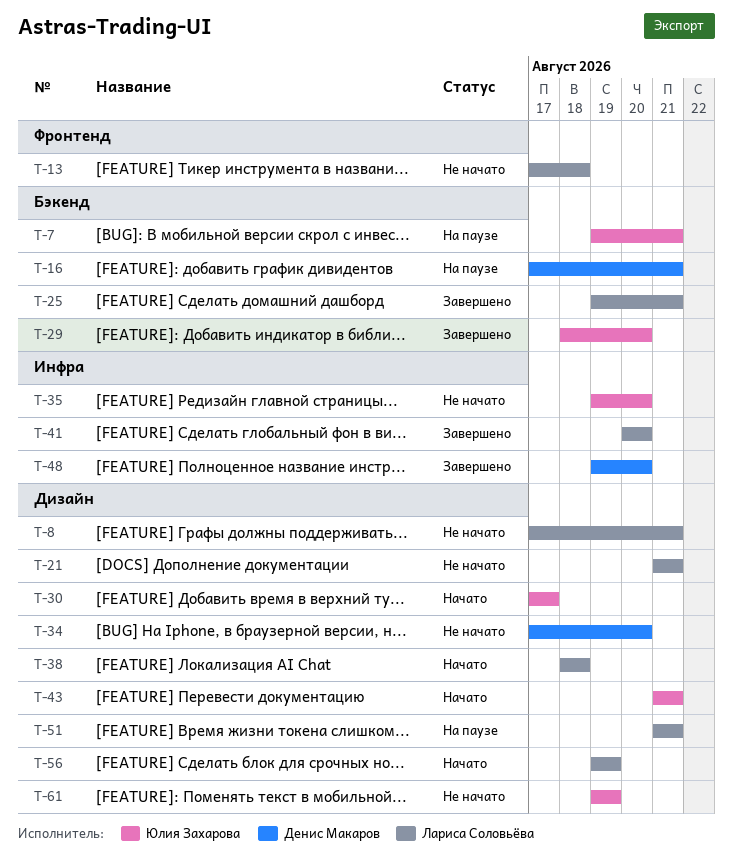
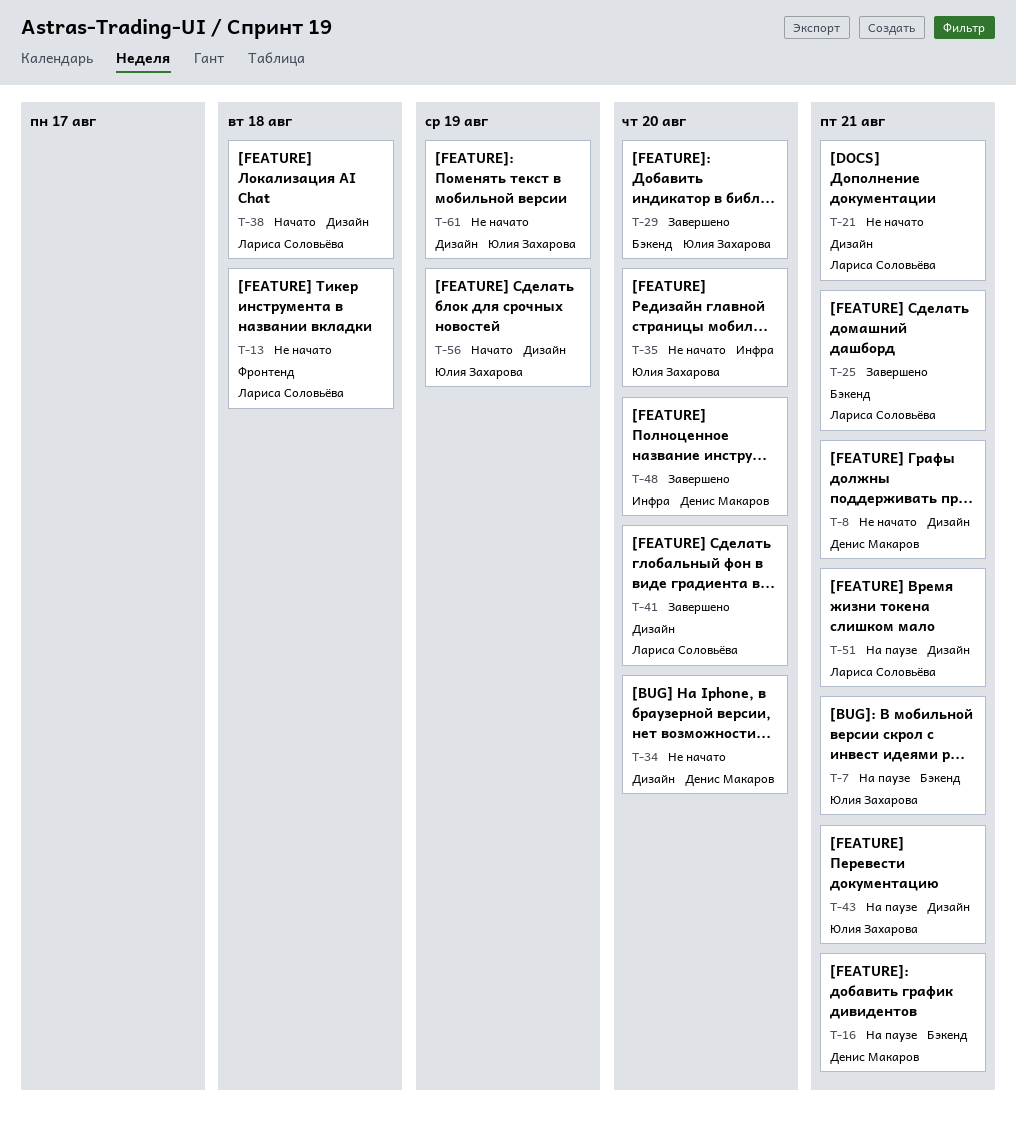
T-8, owner: Лариса Соловьёва -> Денис Макаров
T-30: present -> none
T-41, label: Инфра -> Дизайн
T-43, status: Начато -> На паузе
T-56, owner: Лариса Соловьёва -> Юлия Захарова

